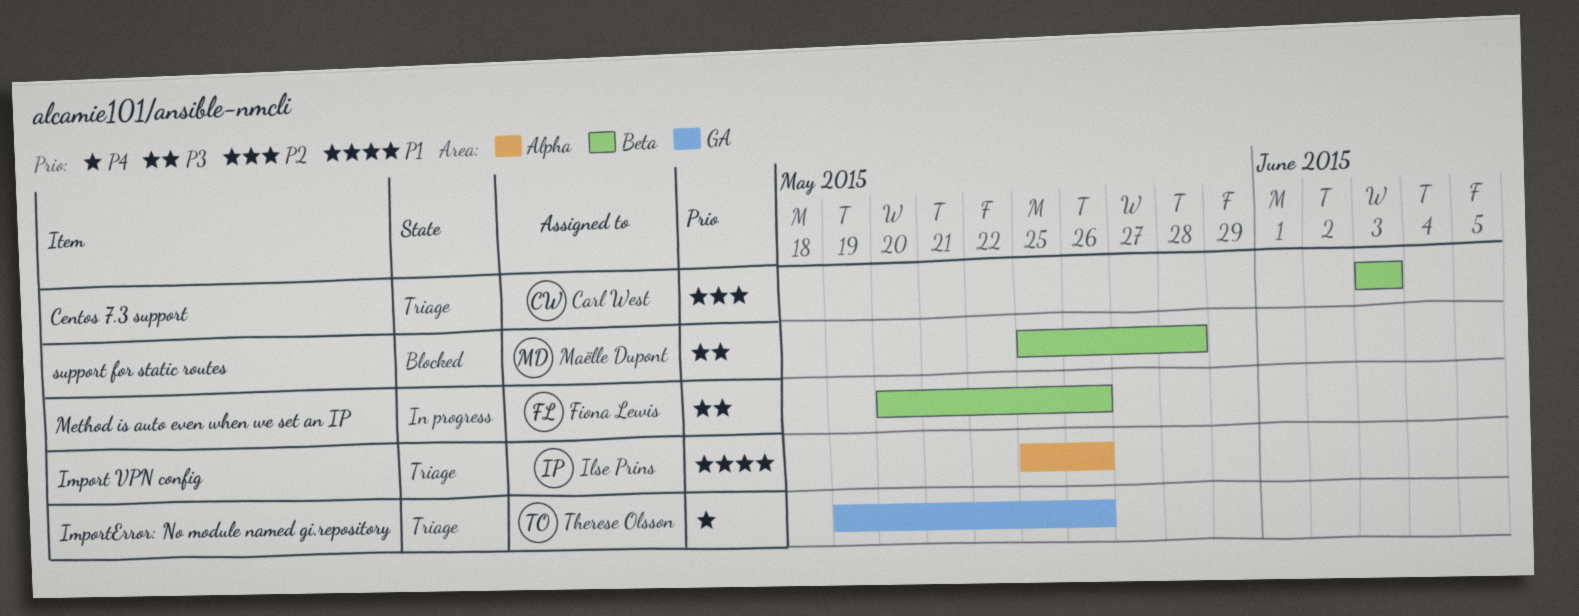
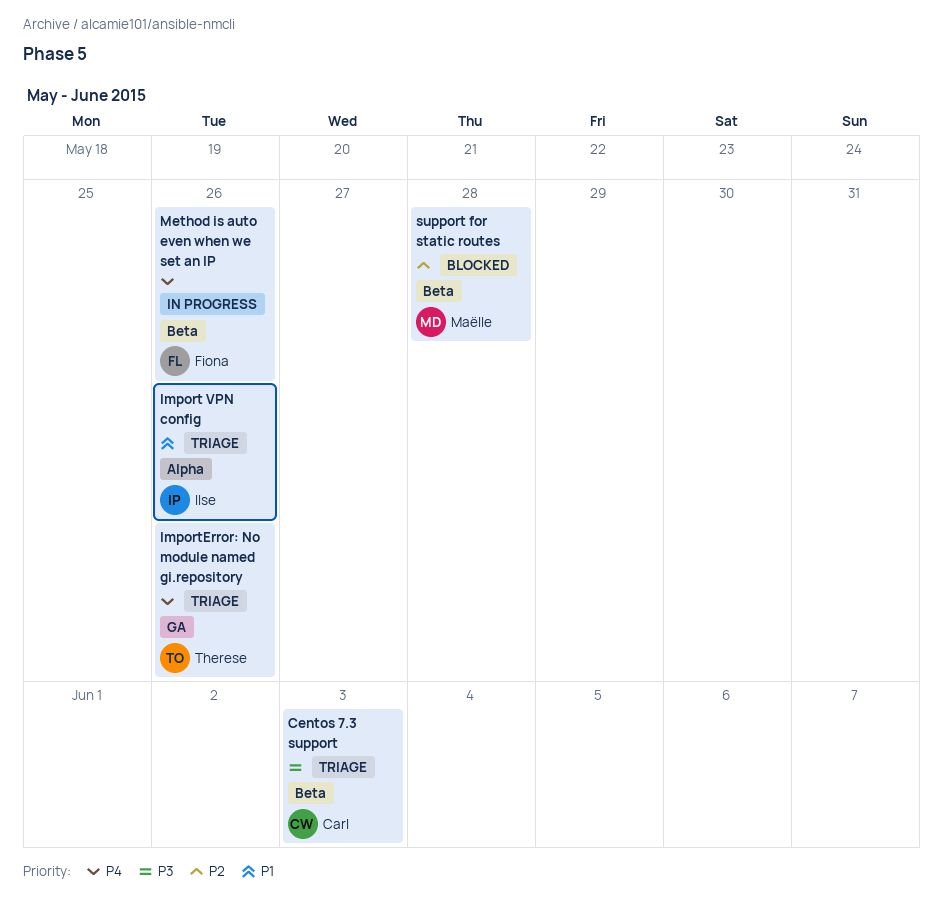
Centos 7.3 support, priority: P2 -> P3
Method is auto even when we set an IP, priority: P3 -> P4
support for static routes, priority: P3 -> P2

